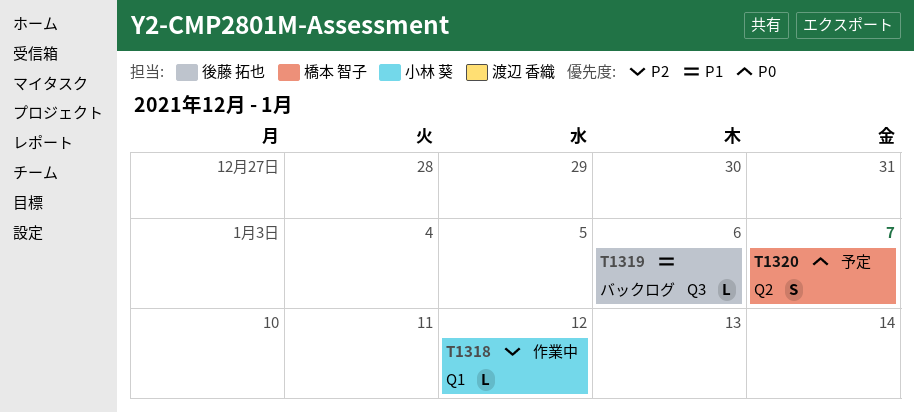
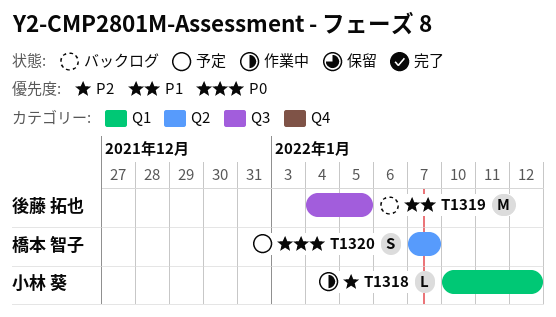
T1319, estimate: L -> M
T1319, due: Jan 6 -> Jan 5

